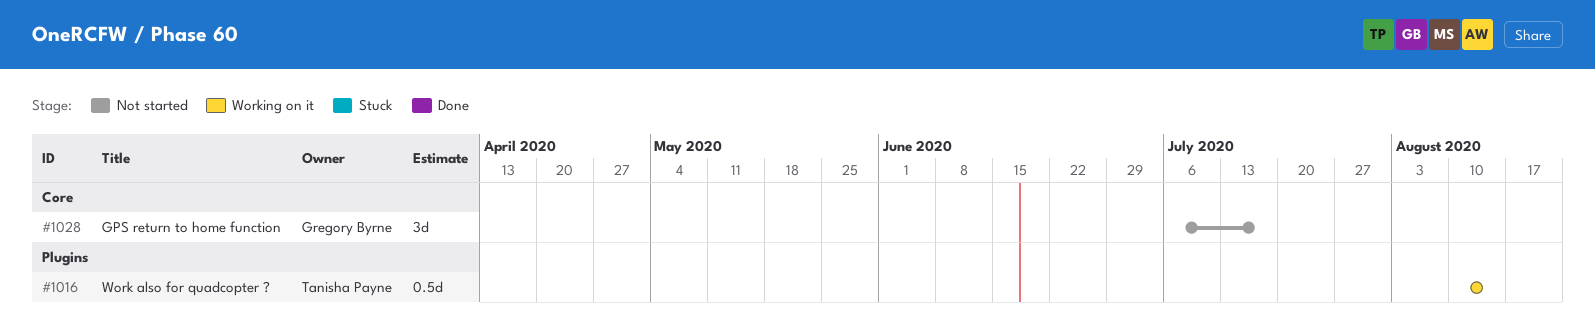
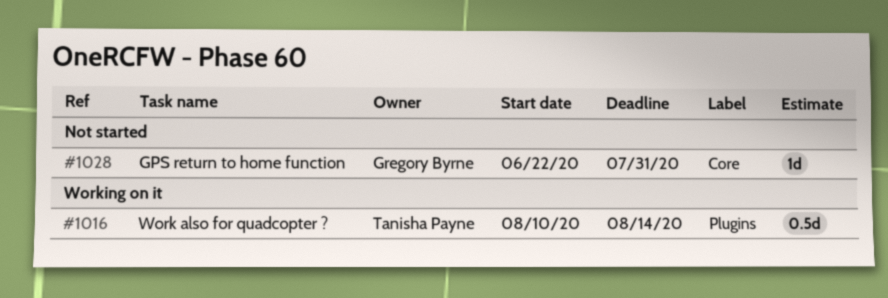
#1028, estimate: 3d -> 1d
#1028, start: Jul 6 -> Jun 22
#1028, due: Jul 17 -> Jul 31

